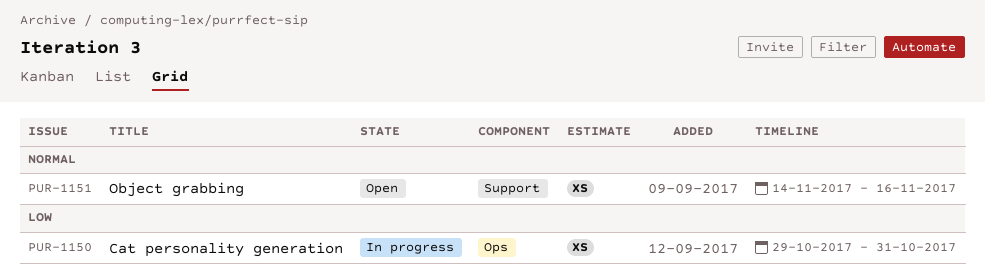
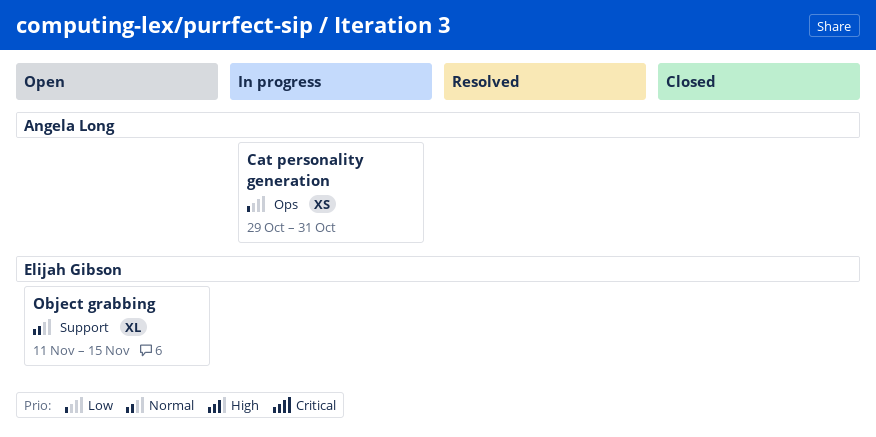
Object grabbing, estimate: XS -> XL
Object grabbing, start: Nov 14 -> Nov 11
Object grabbing, due: Nov 16 -> Nov 15

